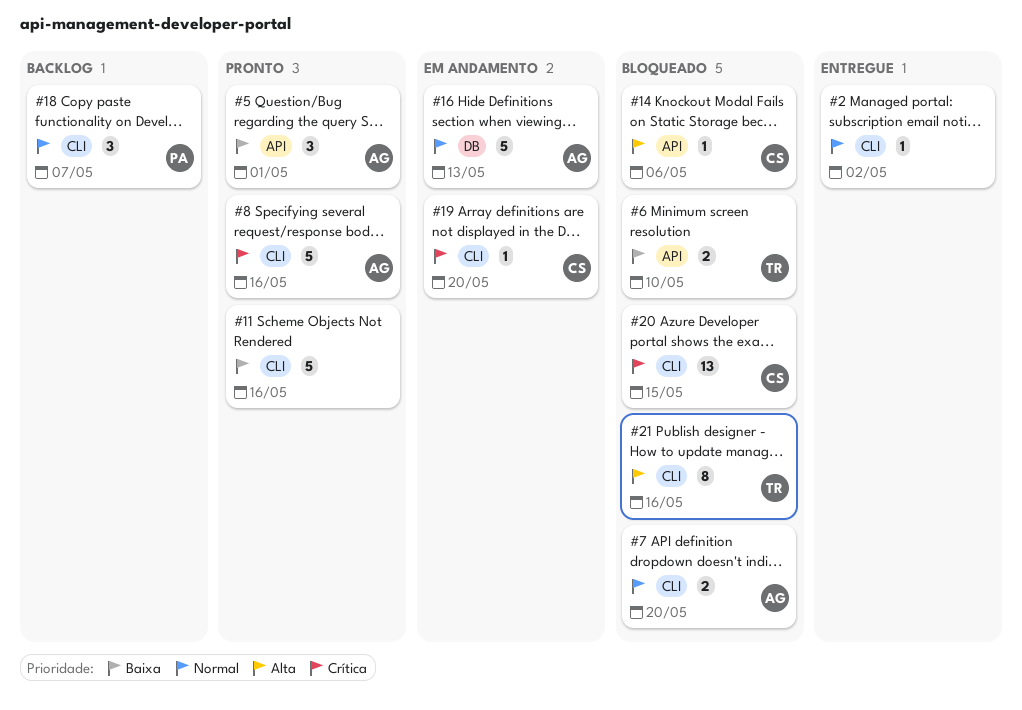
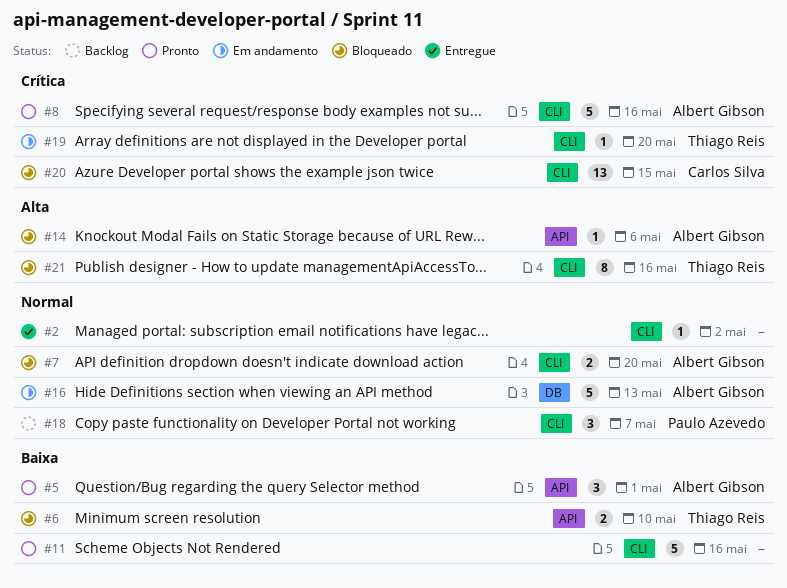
#14, owner: Carlos Silva -> Albert Gibson
#19, owner: Carlos Silva -> Thiago Reis

